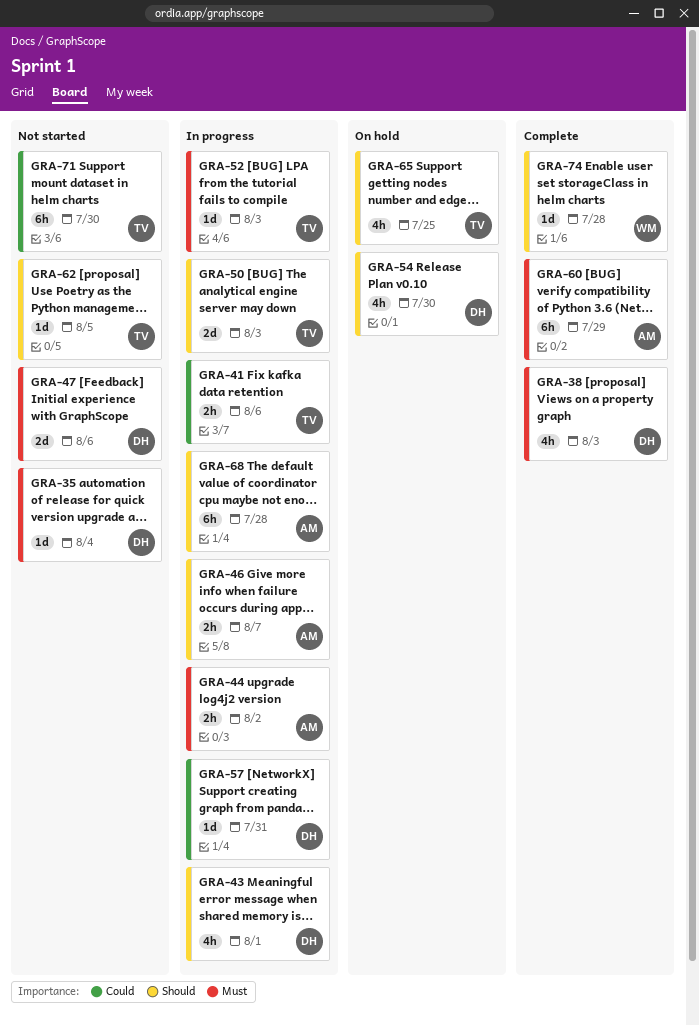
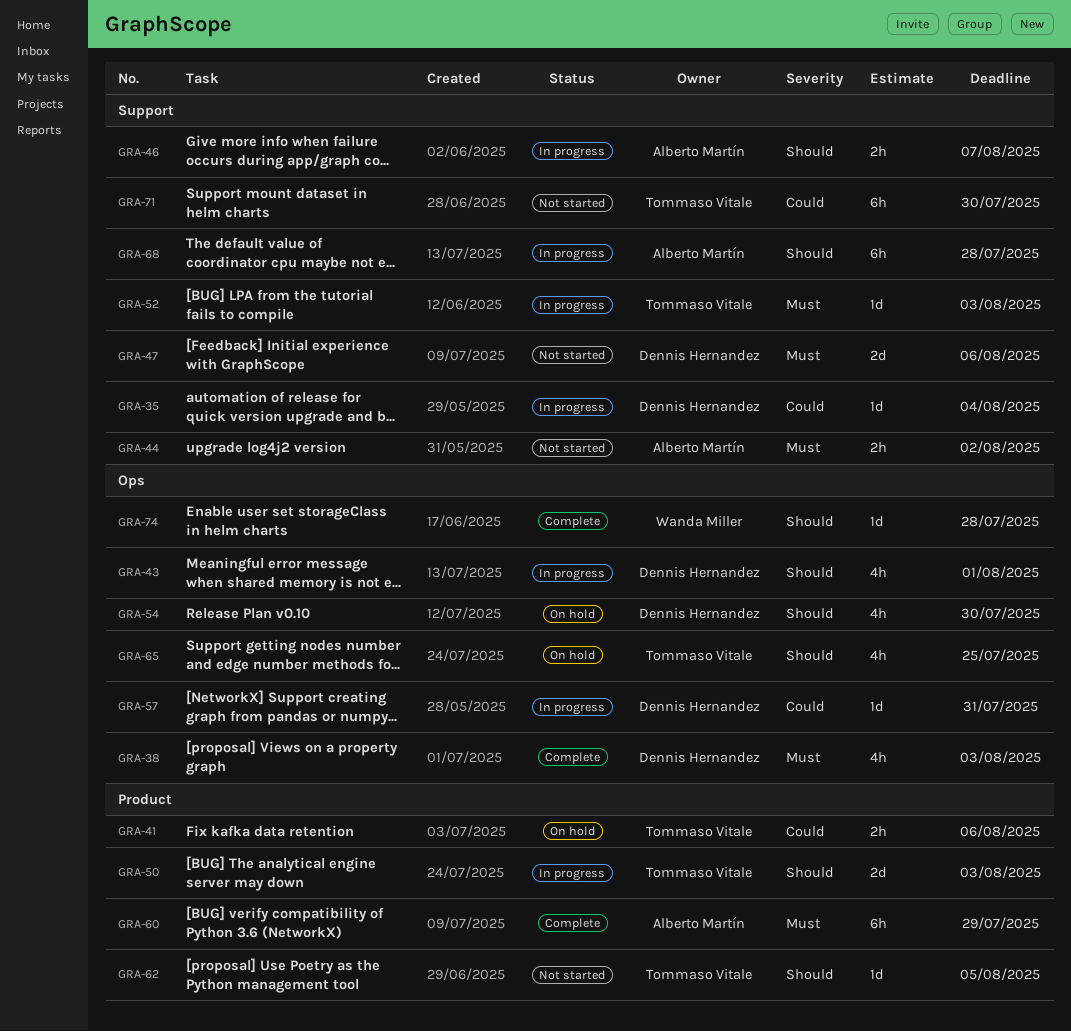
GRA-35, status: Not started -> In progress
GRA-35, priority: Must -> Could
GRA-41, status: In progress -> On hold
GRA-44, status: In progress -> Not started

